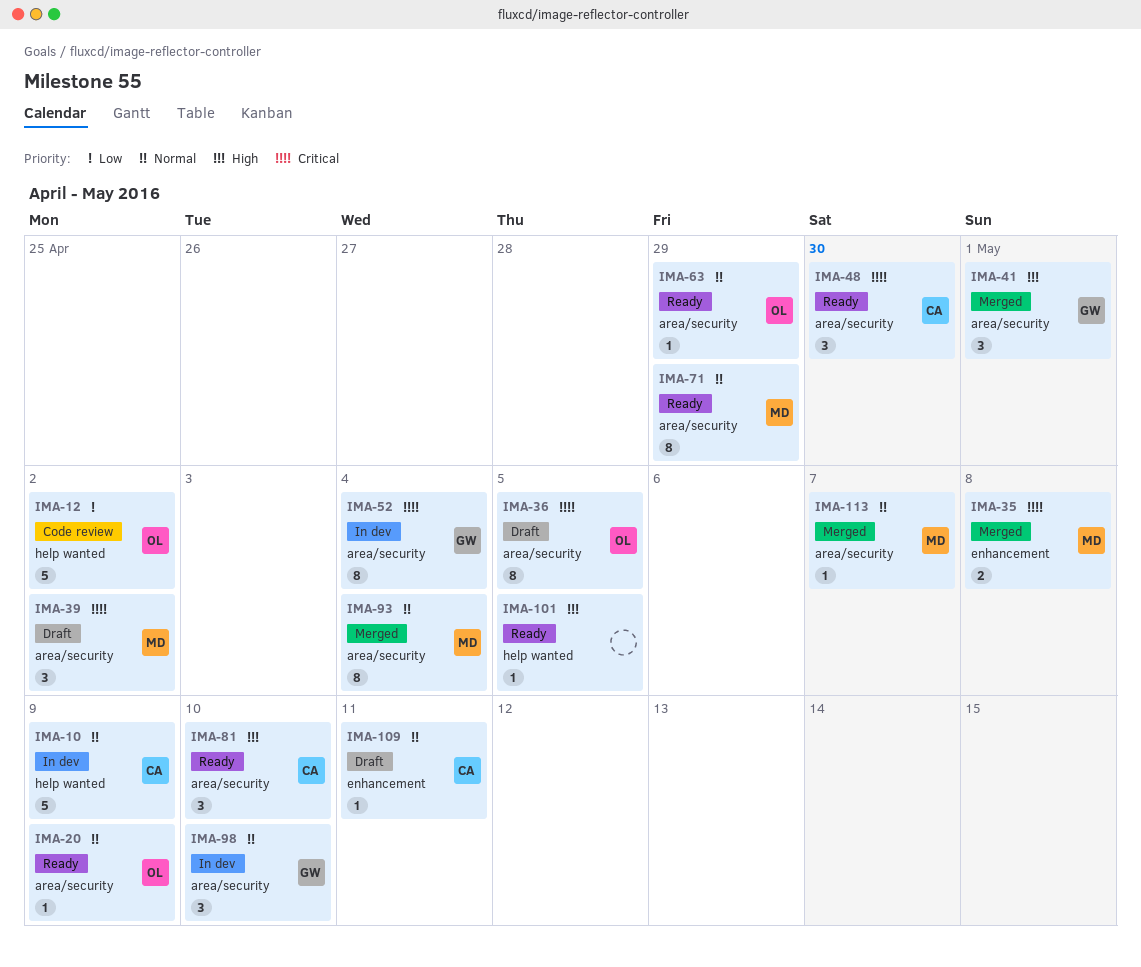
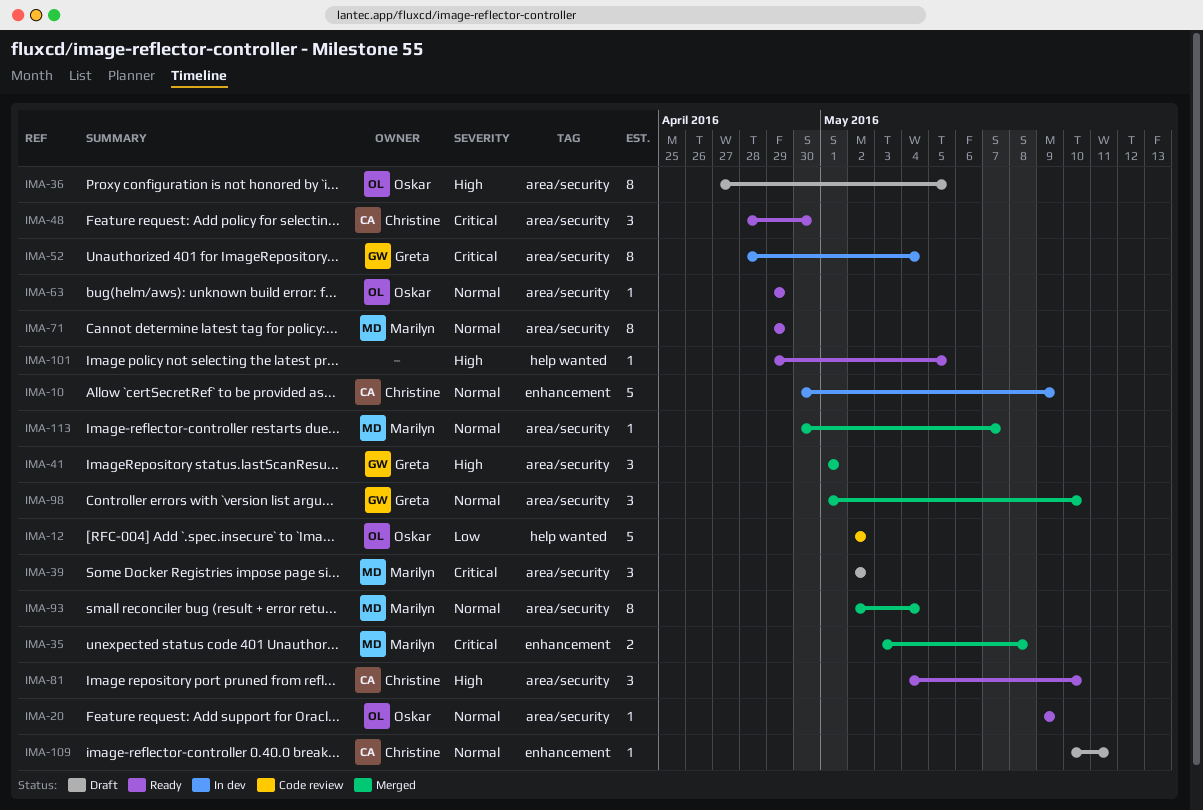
IMA-10, label: help wanted -> enhancement
IMA-36, priority: Critical -> High
IMA-98, status: In dev -> Merged

